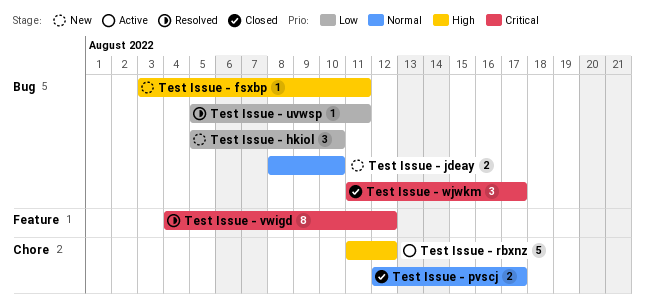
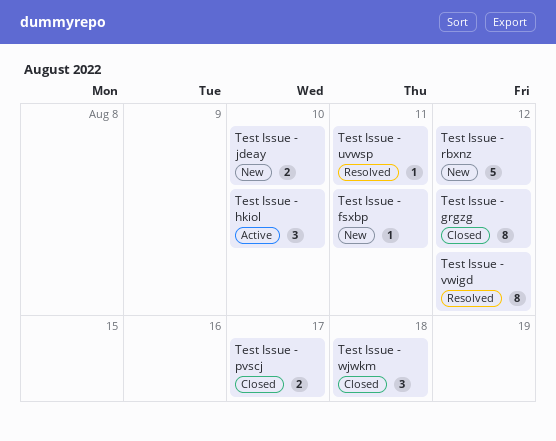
Test Issue - grgzg: none -> present
Test Issue - hkiol, status: New -> Active
Test Issue - rbxnz, status: Active -> New
Test Issue - wjwkm, due: Aug 17 -> Aug 18

